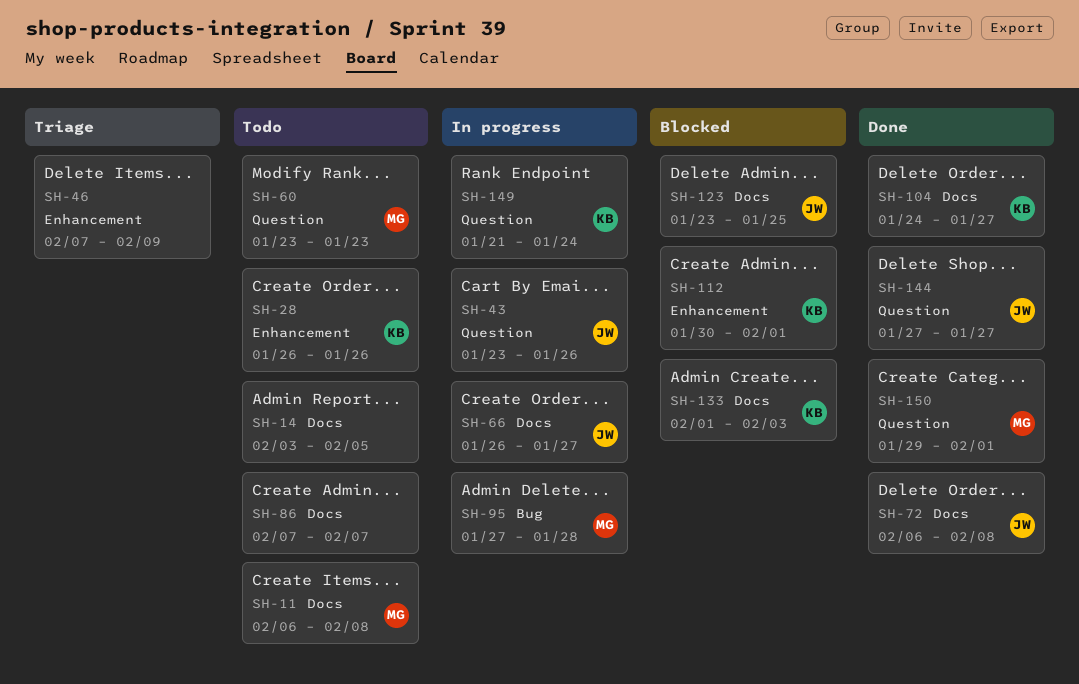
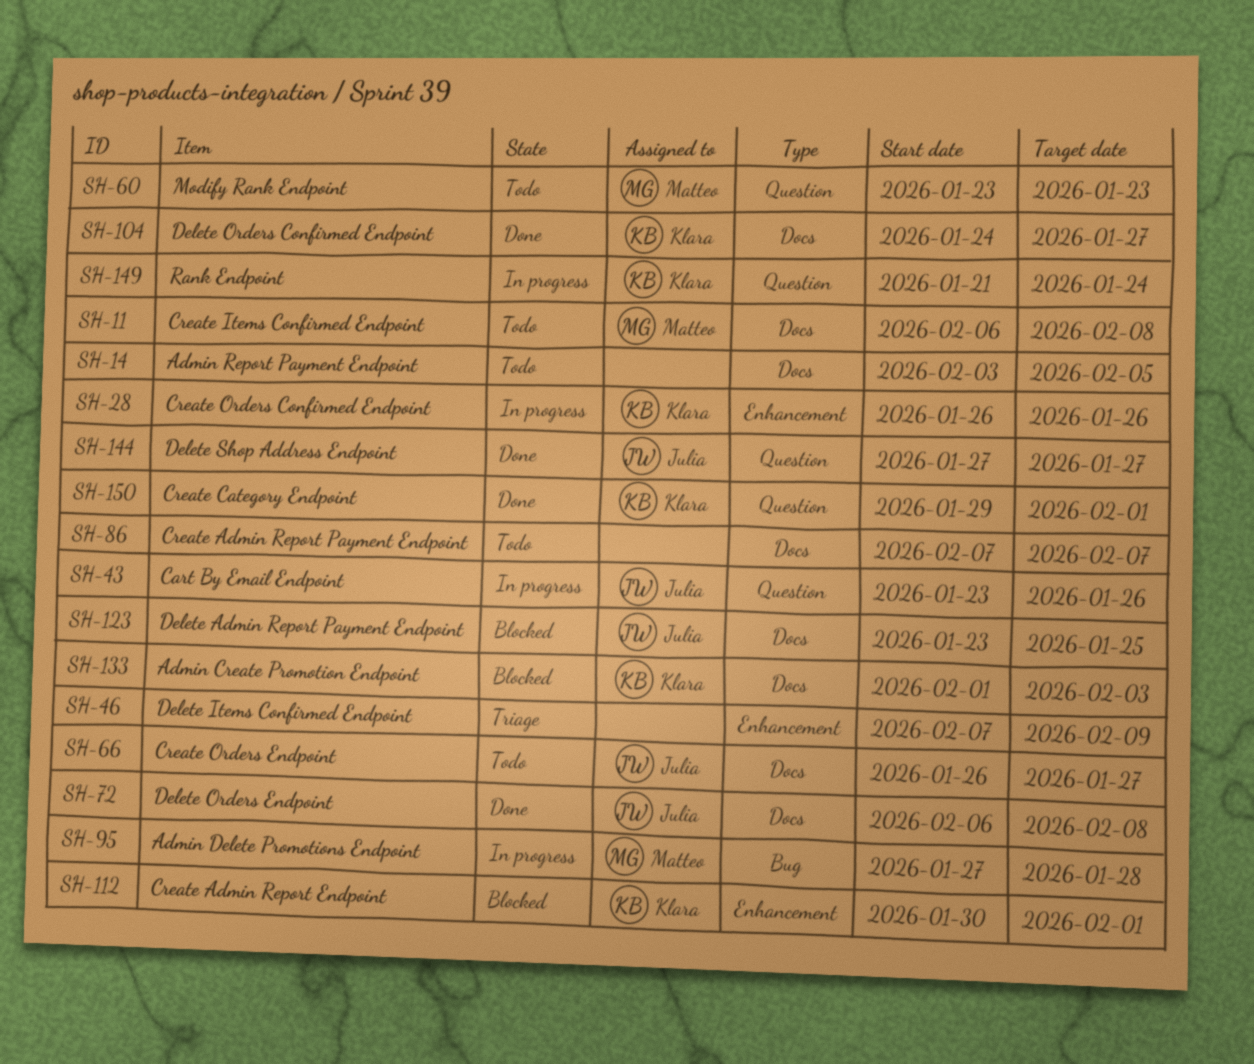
SH-28, status: Todo -> In progress
SH-66, status: In progress -> Todo
SH-150, owner: Matteo -> Klara

